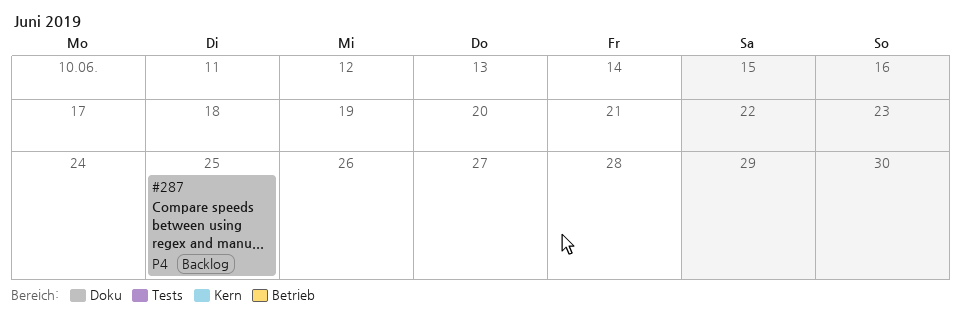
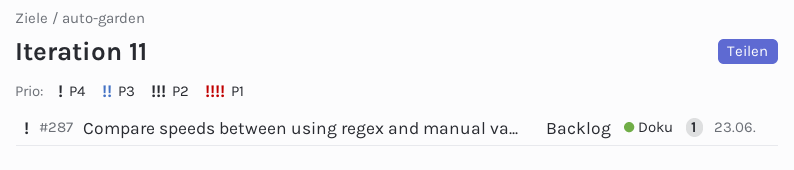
#287, due: Jun 25 -> Jun 23

